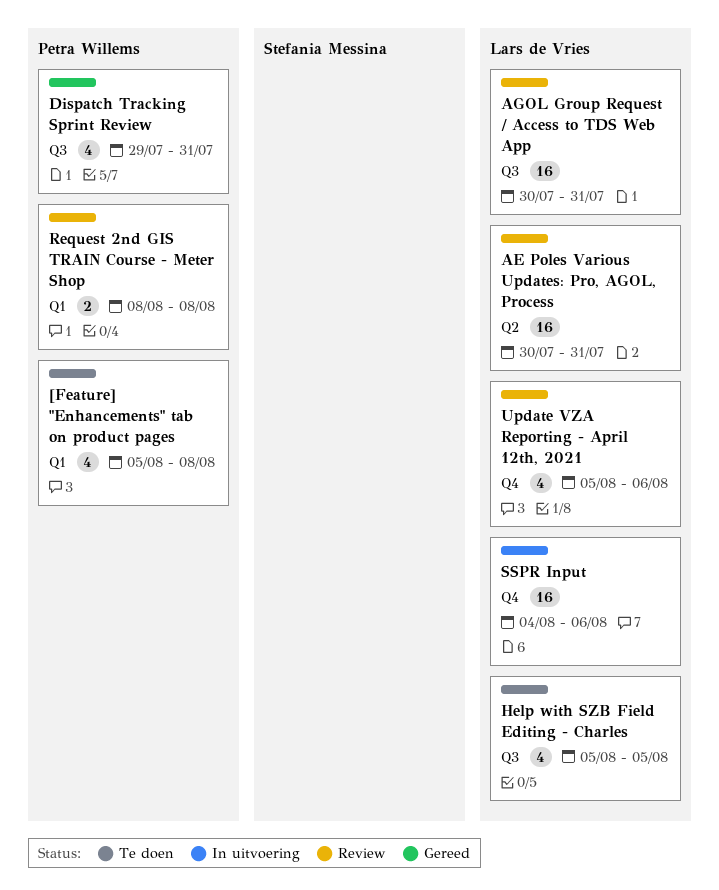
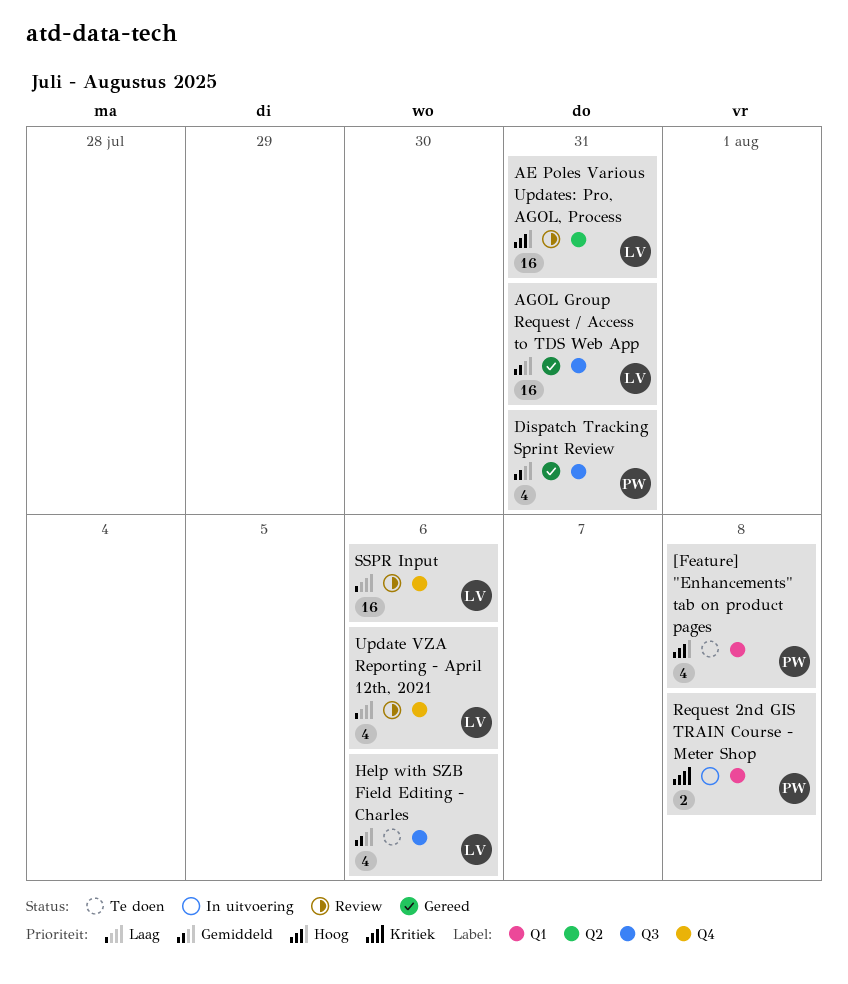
AGOL Group Request / Access to TDS Web App, status: Review -> Gereed
Help with SZB Field Editing - Charles, due: Aug 5 -> Aug 6
Request 2nd GIS TRAIN Course - Meter Shop, status: Review -> In uitvoering
SSPR Input, status: In uitvoering -> Review

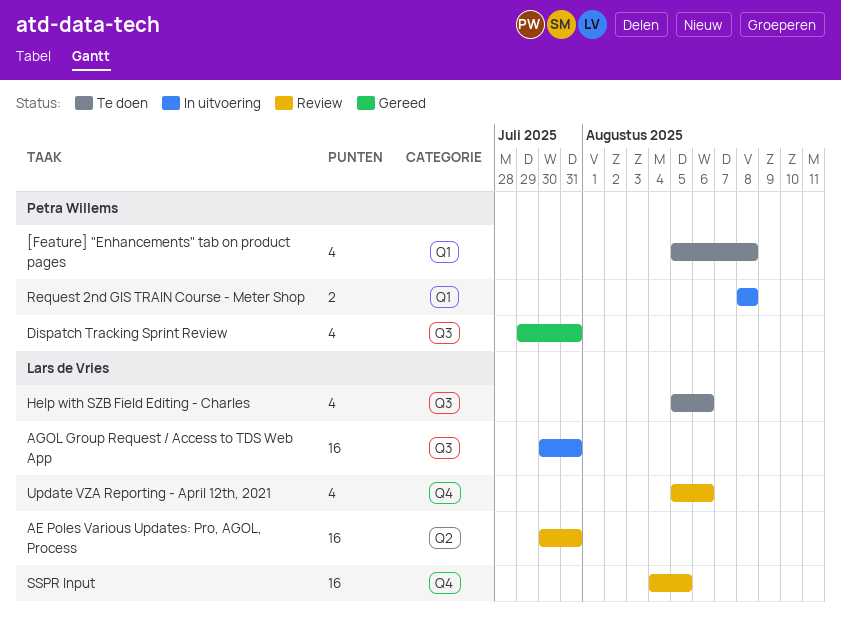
AGOL Group Request / Access to TDS Web App, status: Gereed -> In uitvoering
SSPR Input, due: Aug 6 -> Aug 5

